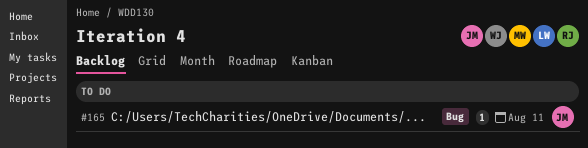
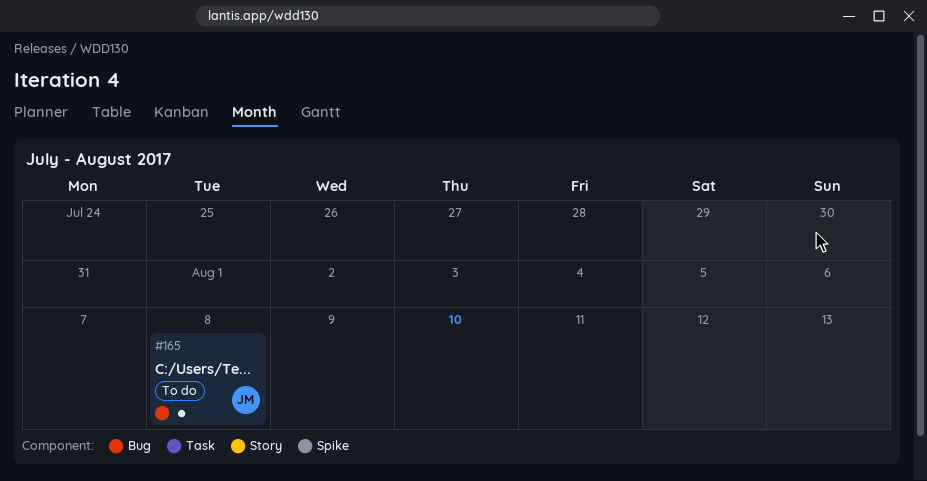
#165, due: Aug 11 -> Aug 8

